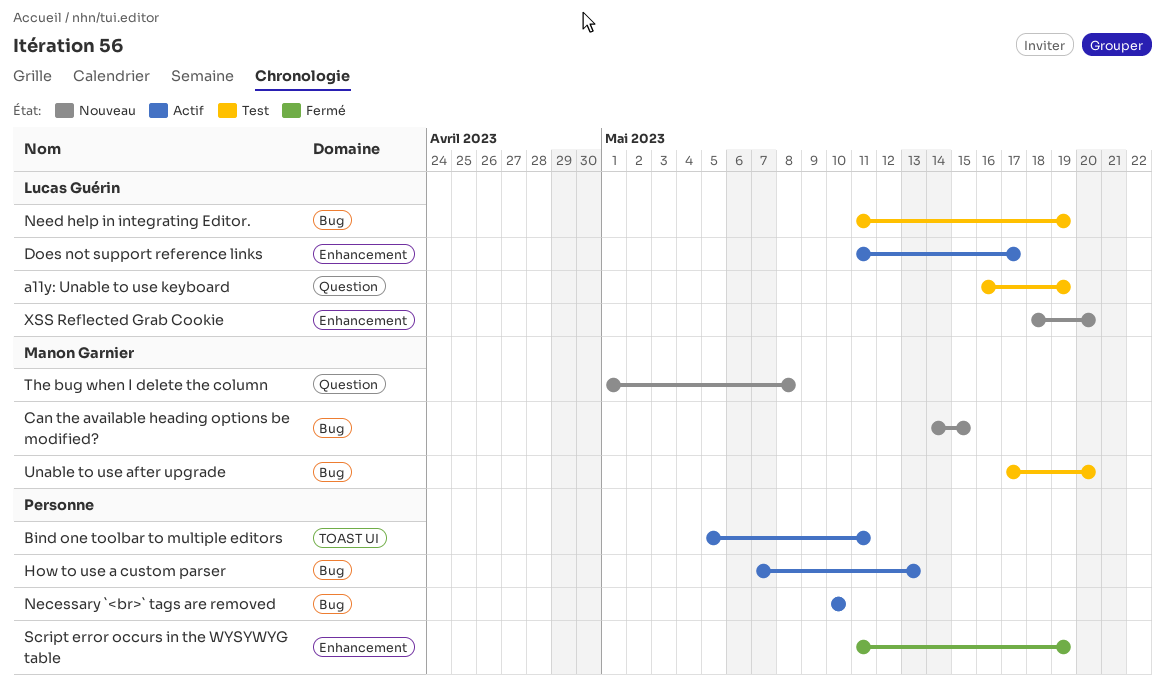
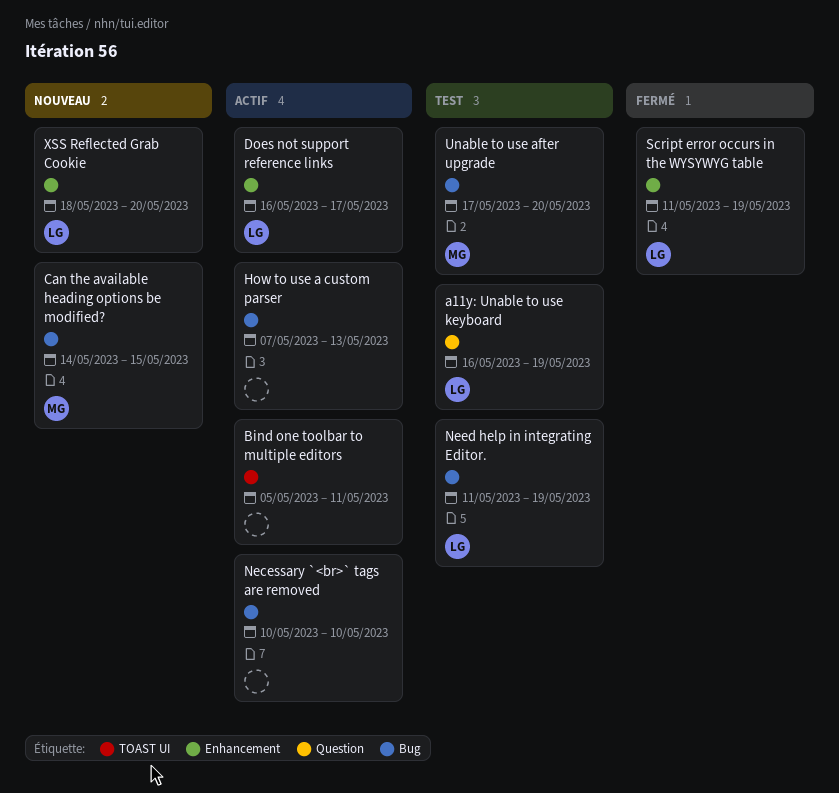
Does not support reference links, start: May 11 -> May 16
Script error occurs in the WYSYWYG table, owner: none -> Lucas Guérin
The bug when I delete the column: present -> none

